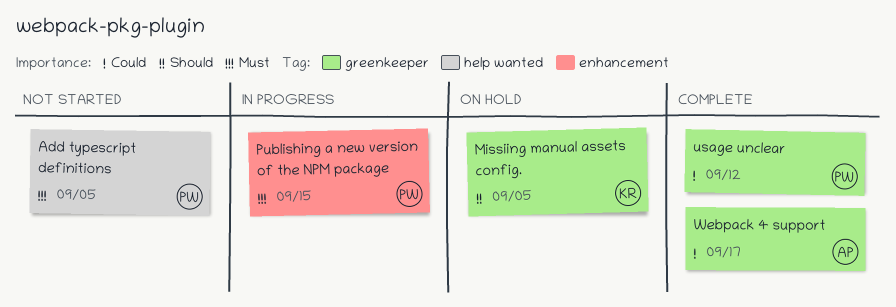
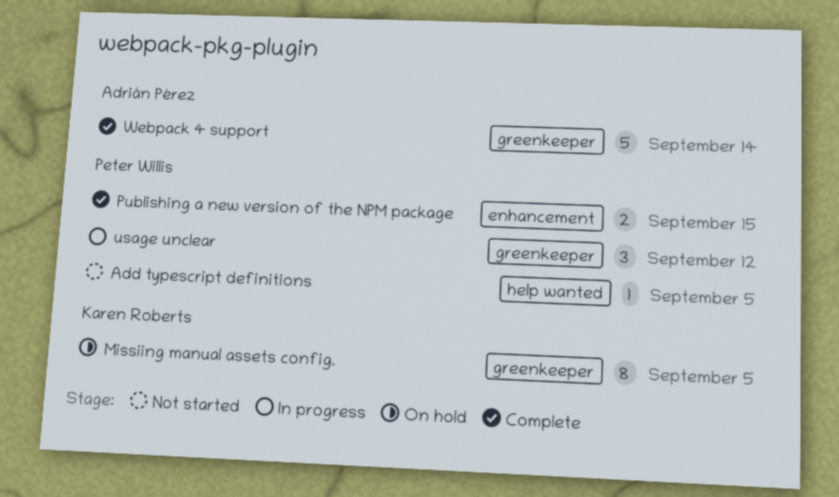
Publishing a new version of the NPM package, status: In progress -> Complete
usage unclear, status: Complete -> In progress
Webpack 4 support, due: Sep 17 -> Sep 14

